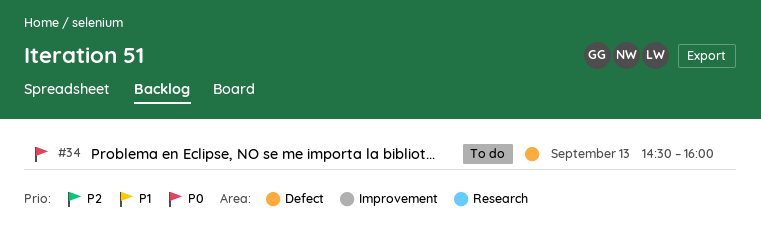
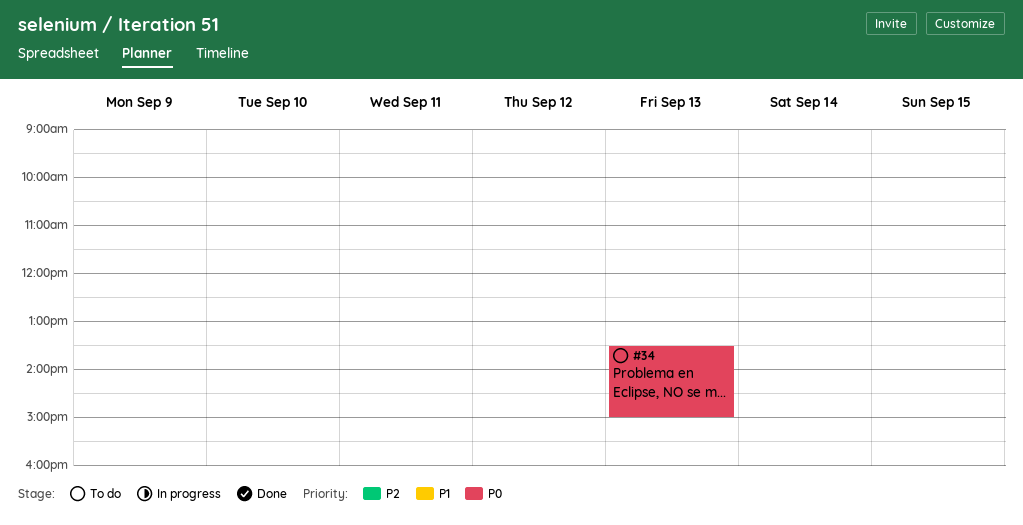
#34, begins: 14:30 -> 13:30
#34, ends: 16:00 -> 15:00

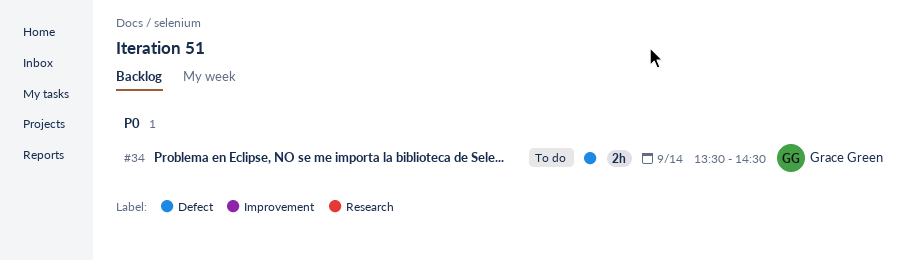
#34, day: Sep 13 -> Sep 14
#34, ends: 15:00 -> 14:30

